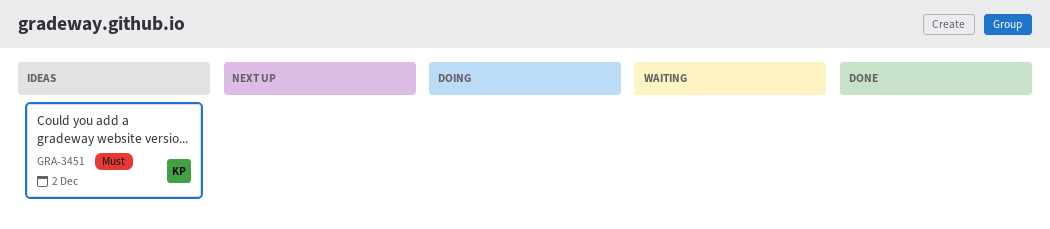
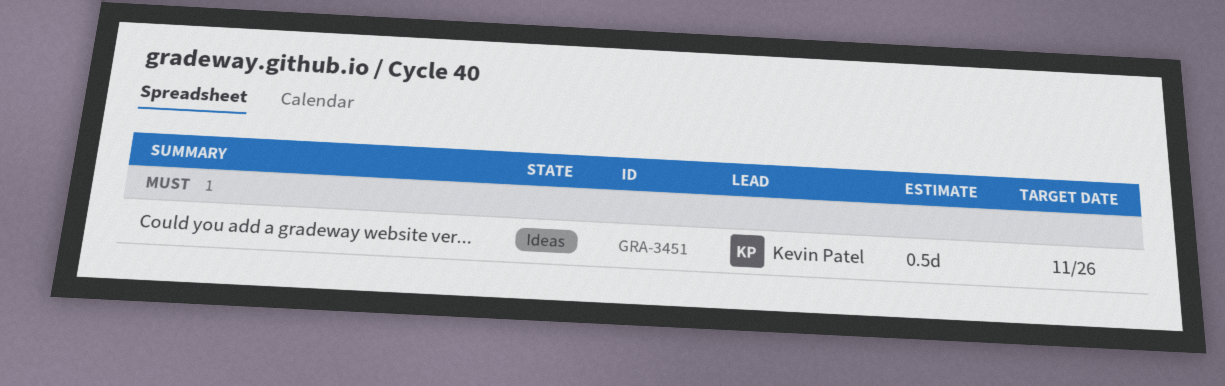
GRA-3451, due: Dec 2 -> Nov 26

